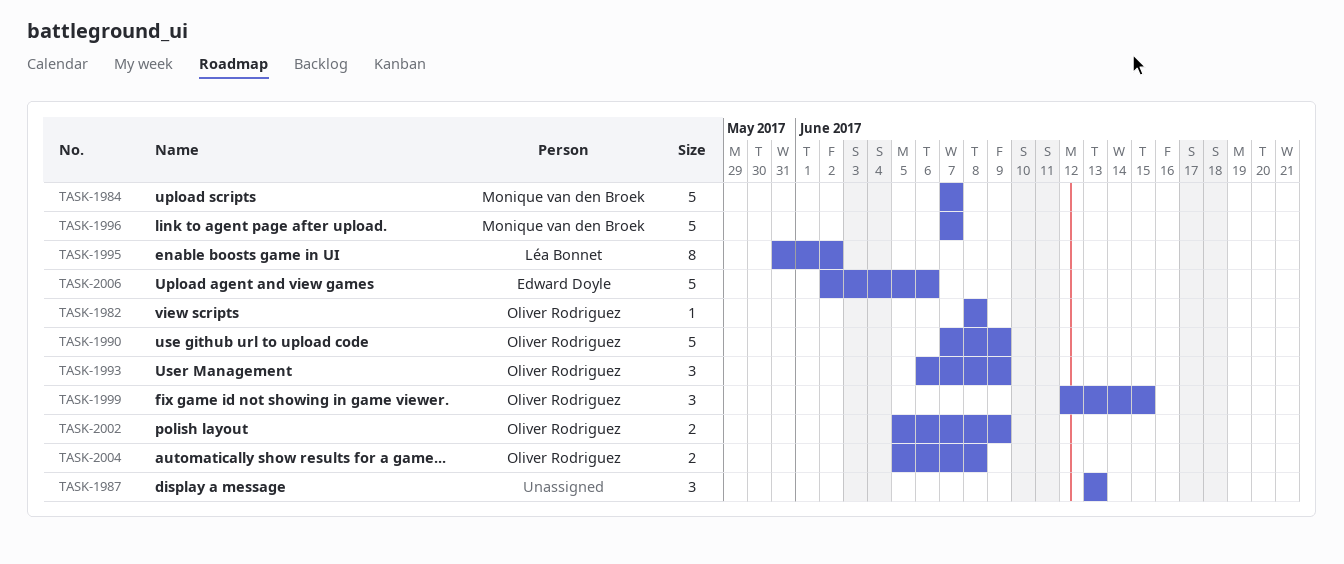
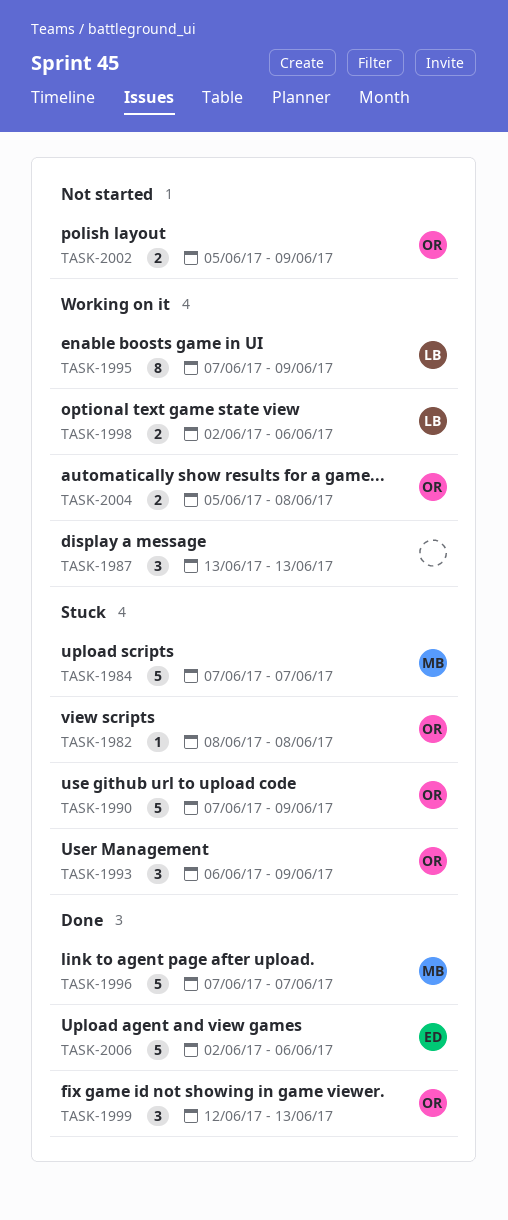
TASK-1995, start: May 31 -> Jun 7
TASK-1995, due: Jun 2 -> Jun 9
TASK-1998: none -> present
TASK-1999, due: Jun 15 -> Jun 13

